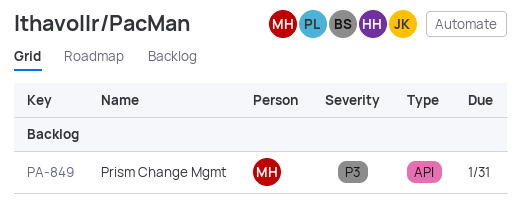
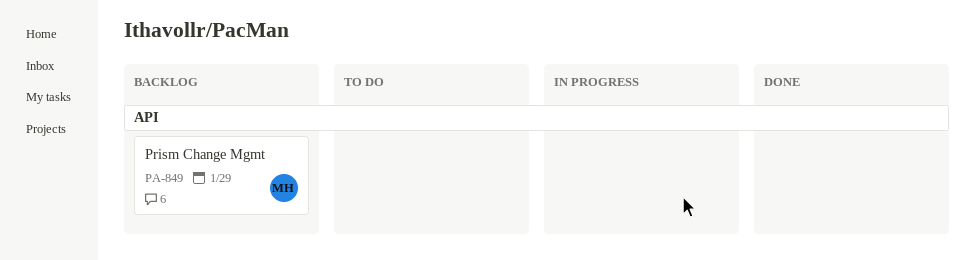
PA-849, due: Jan 31 -> Jan 29

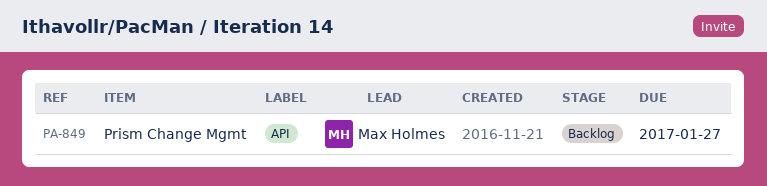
PA-849, due: Jan 29 -> Jan 27

